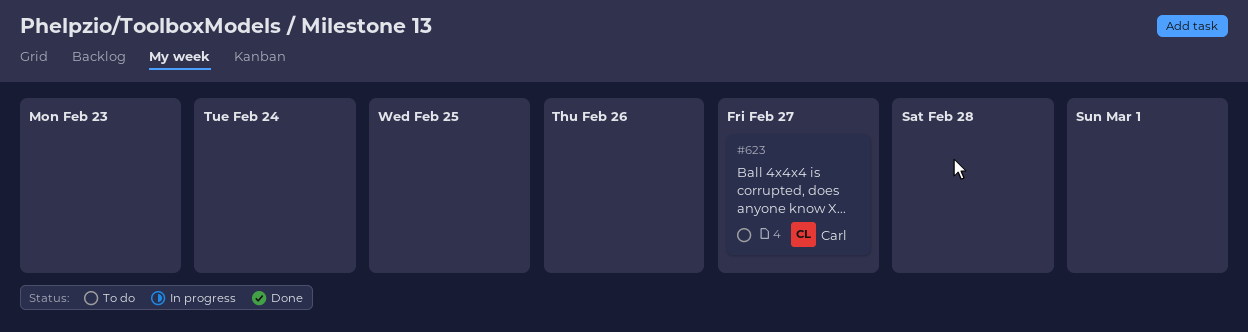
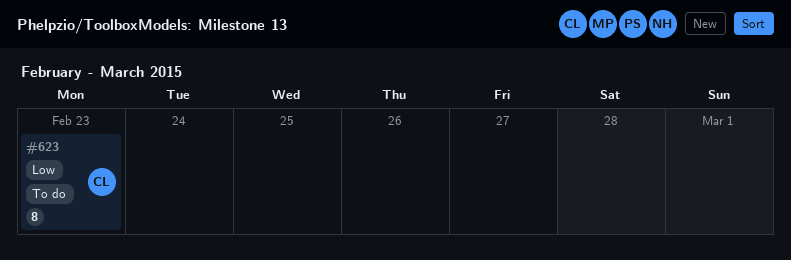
#623, due: Feb 27 -> Feb 23

